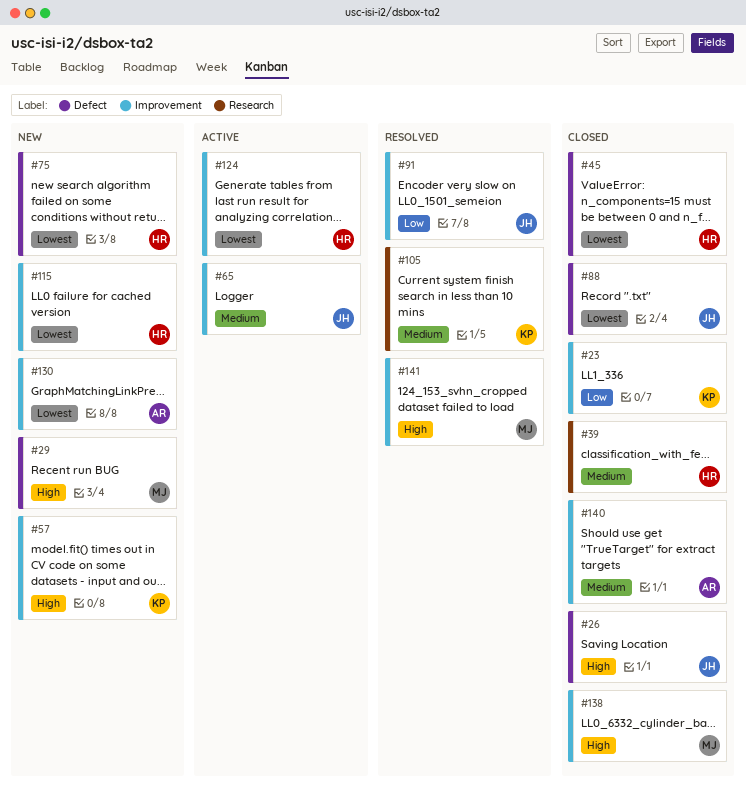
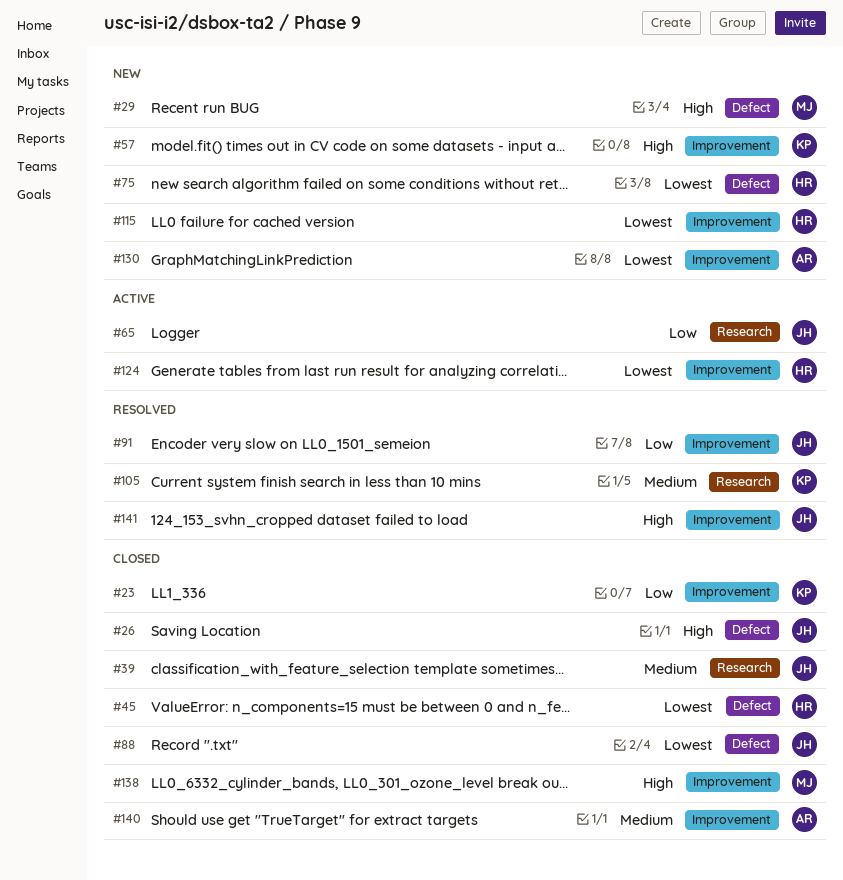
#39, owner: HR -> JH
#65, priority: Medium -> Low
#65, label: Improvement -> Research
#141, owner: MJ -> JH

